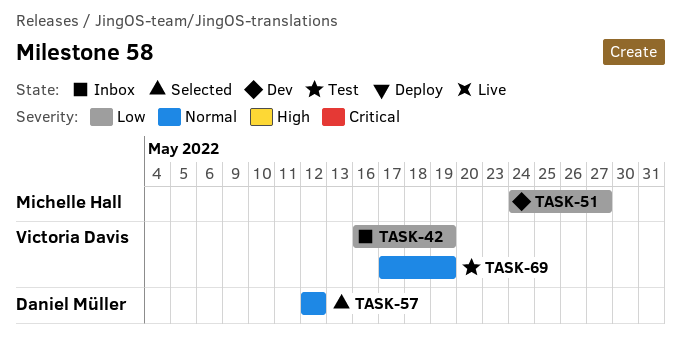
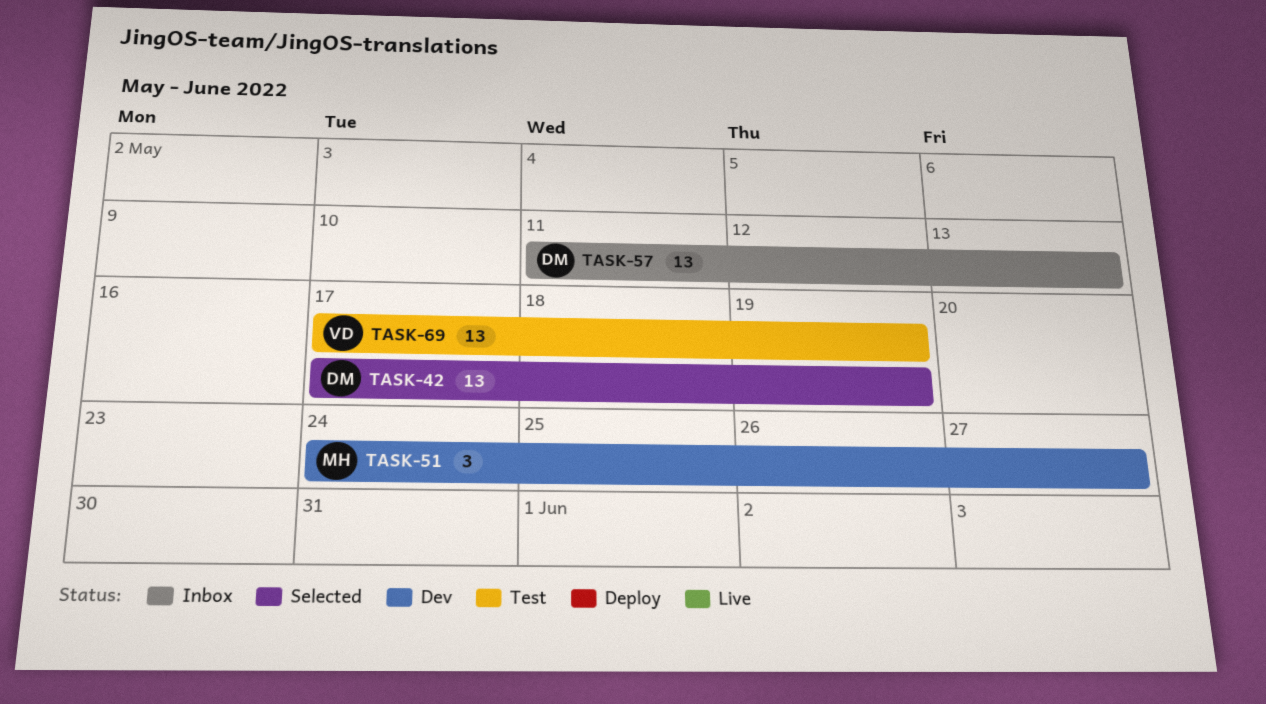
TASK-42, status: Inbox -> Selected
TASK-42, owner: Victoria Davis -> Daniel Müller
TASK-42, start: May 16 -> May 17
TASK-57, status: Selected -> Inbox
TASK-57, start: May 12 -> May 11
TASK-57, due: May 12 -> May 13

